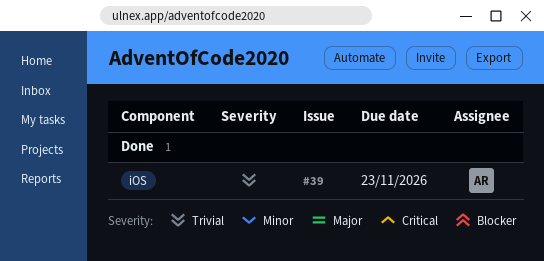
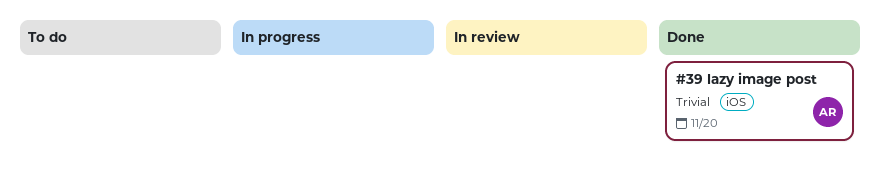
#39, due: Nov 23 -> Nov 20

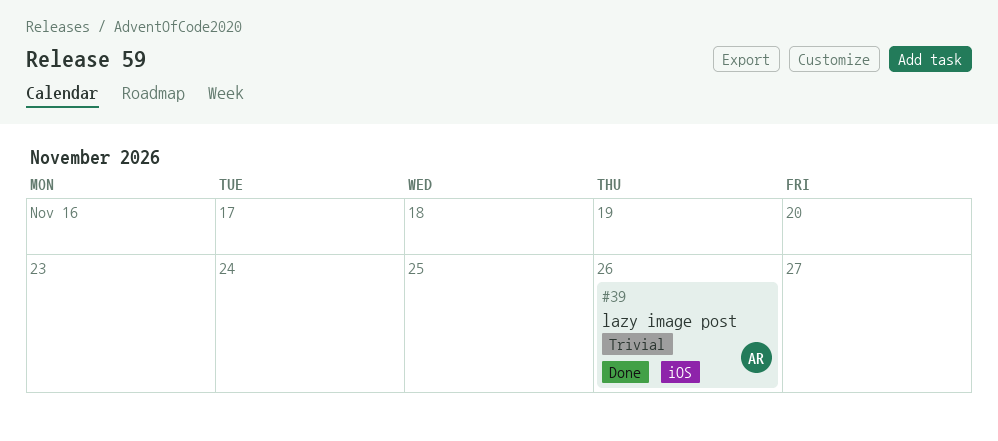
#39, due: Nov 20 -> Nov 26

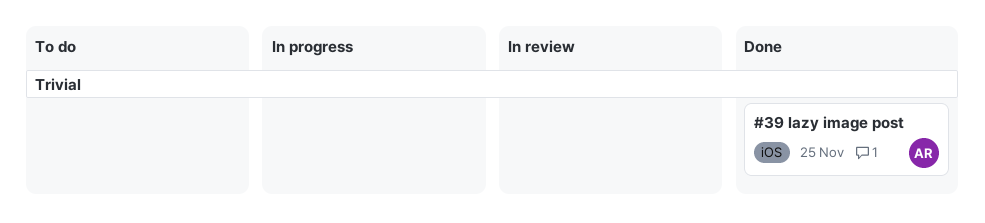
#39, due: Nov 26 -> Nov 25

